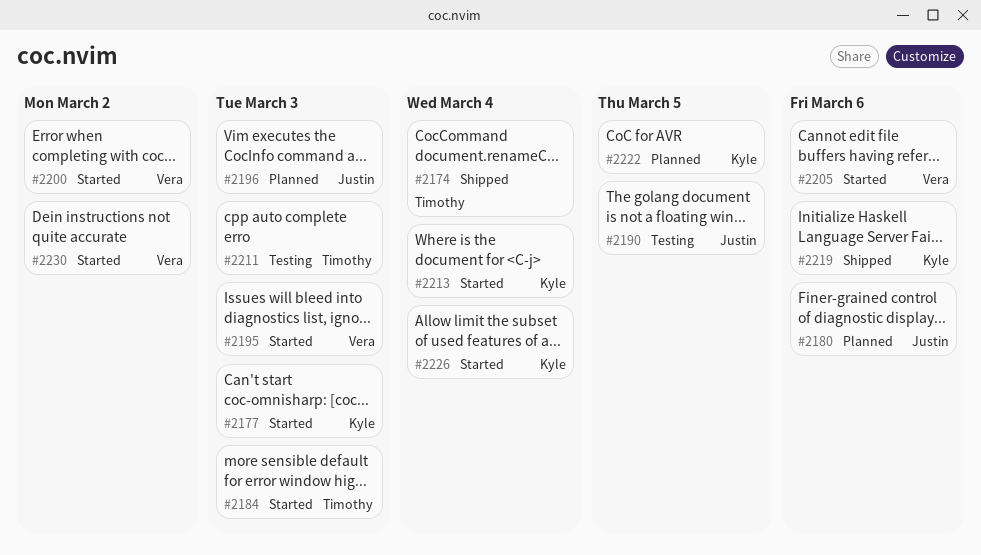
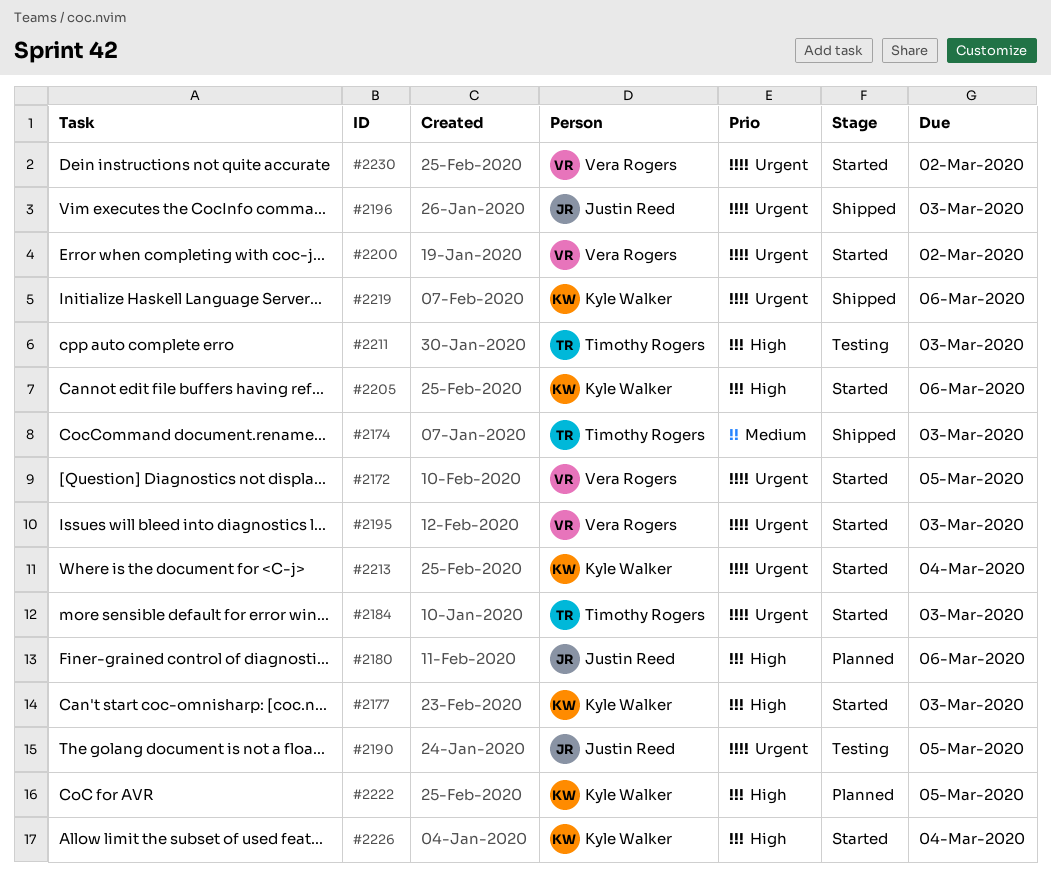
#2172: none -> present
#2174, due: Mar 4 -> Mar 3
#2196, status: Planned -> Shipped
#2205, owner: Vera Rogers -> Kyle Walker

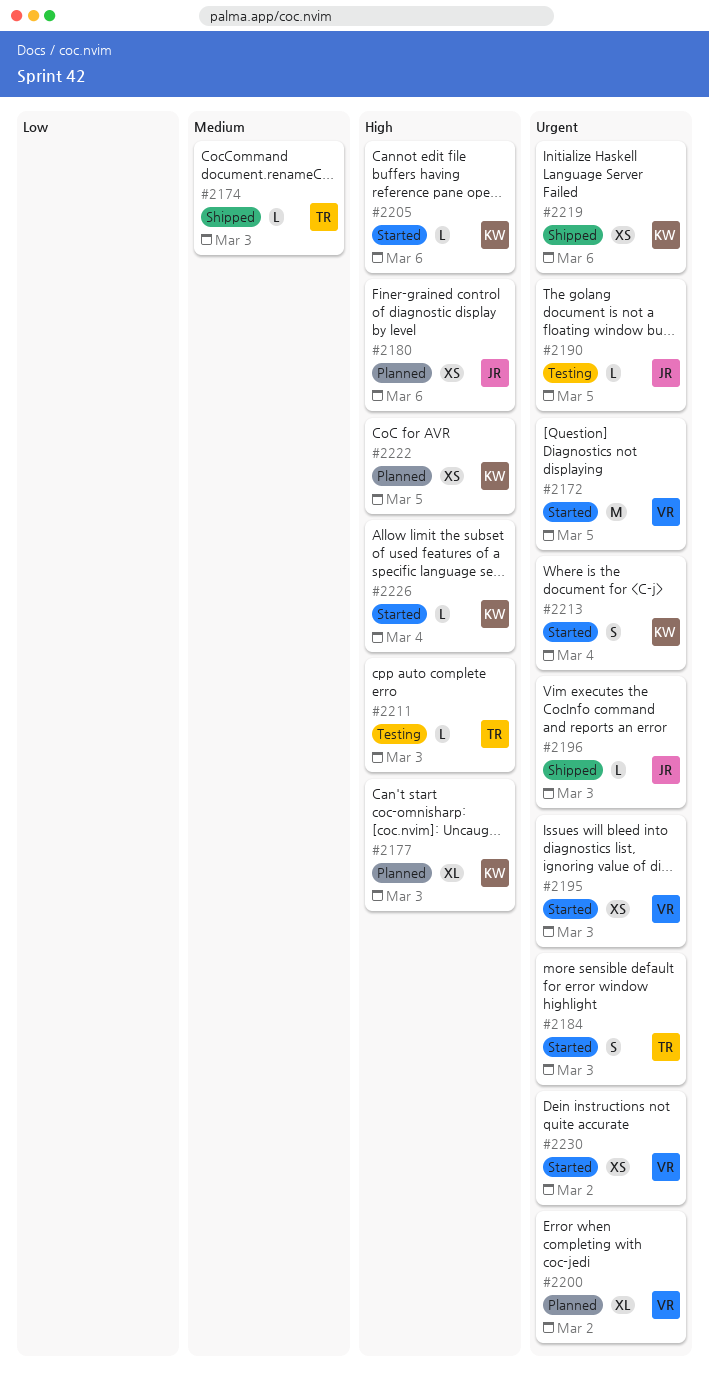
#2177, status: Started -> Planned
#2200, status: Started -> Planned

